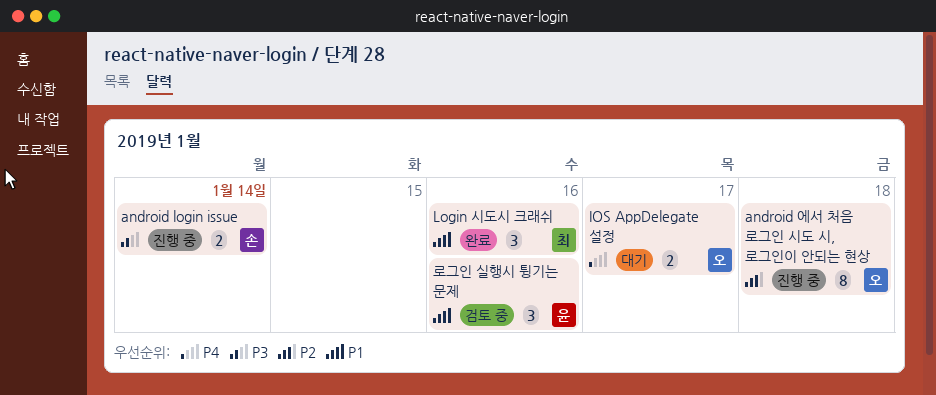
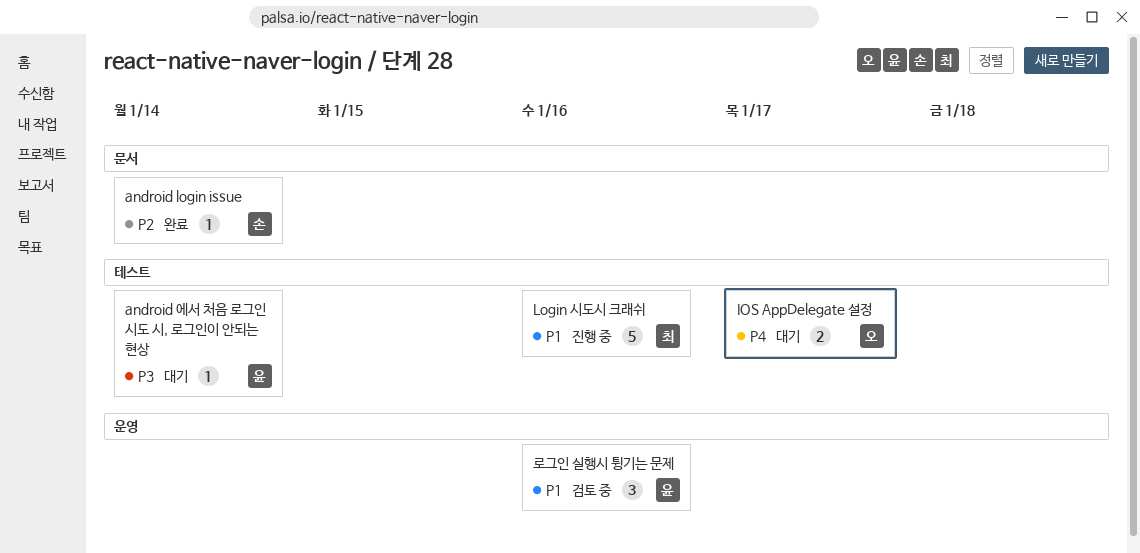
android login issue, status: 진행 중 -> 완료
android login issue, priority: P3 -> P2
android login issue, estimate: 2 -> 1
android 에서 처음 로그인 시도 시, 로그인이 안되는 현상, status: 진행 중 -> 대기
android 에서 처음 로그인 시도 시, 로그인이 안되는 현상, owner: 오 -> 윤
android 에서 처음 로그인 시도 시, 로그인이 안되는 현상, priority: P2 -> P3
android 에서 처음 로그인 시도 시, 로그인이 안되는 현상, estimate: 8 -> 1
android 에서 처음 로그인 시도 시, 로그인이 안되는 현상, due: Jan 18 -> Jan 14
Login 시도시 크래쉬, status: 완료 -> 진행 중
Login 시도시 크래쉬, estimate: 3 -> 5

